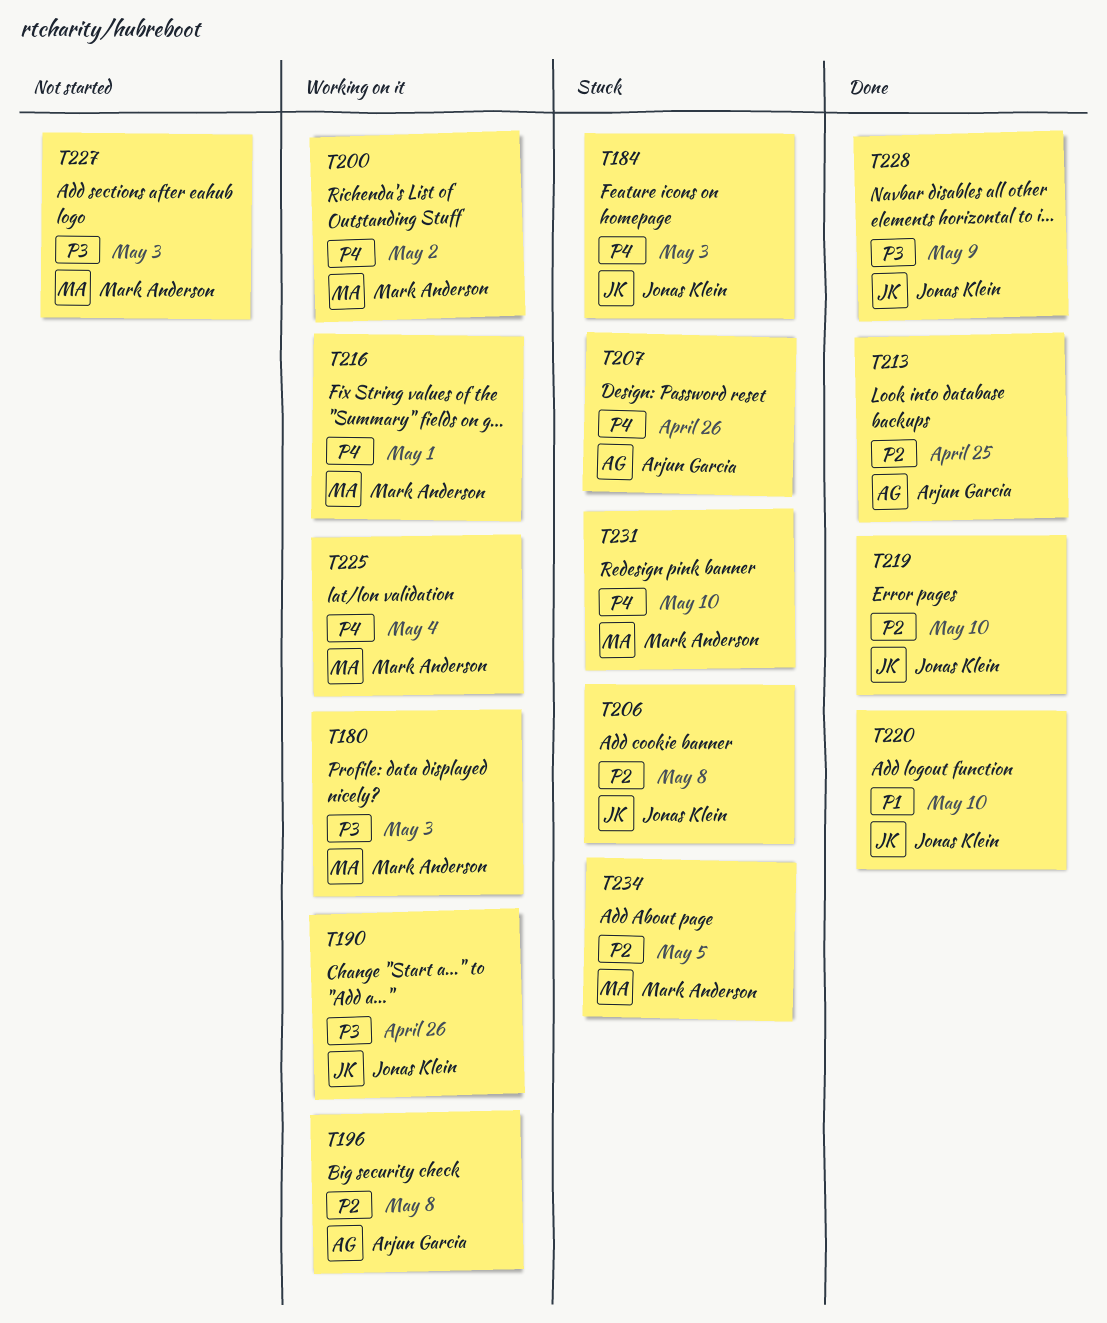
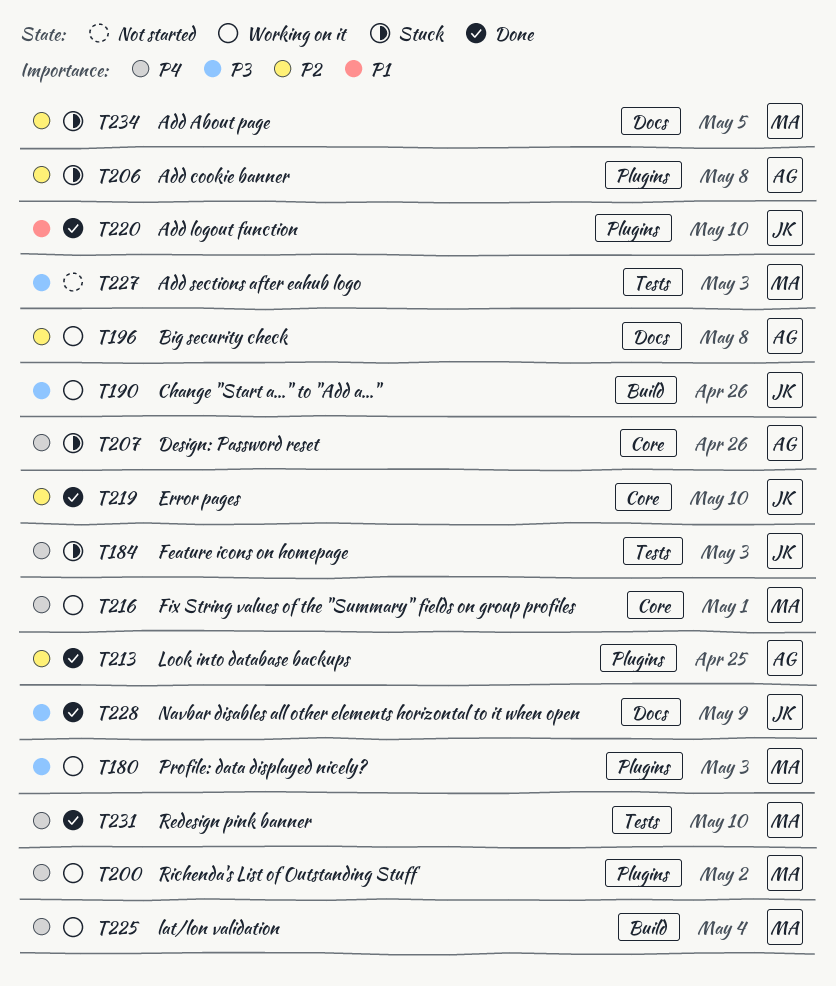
T206, owner: Jonas Klein -> Arjun Garcia
T231, status: Stuck -> Done

